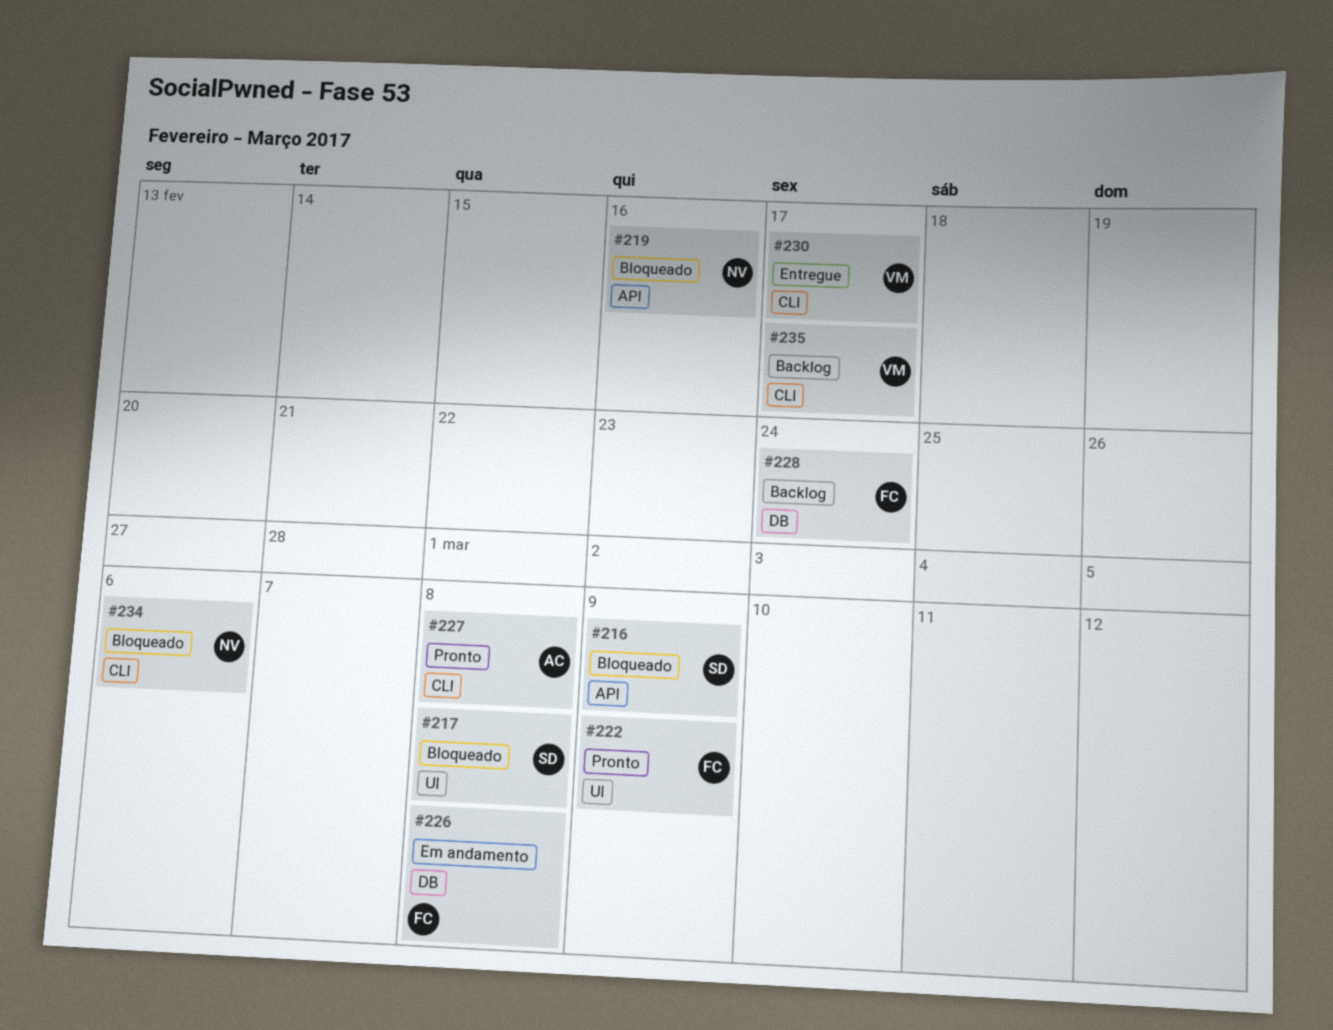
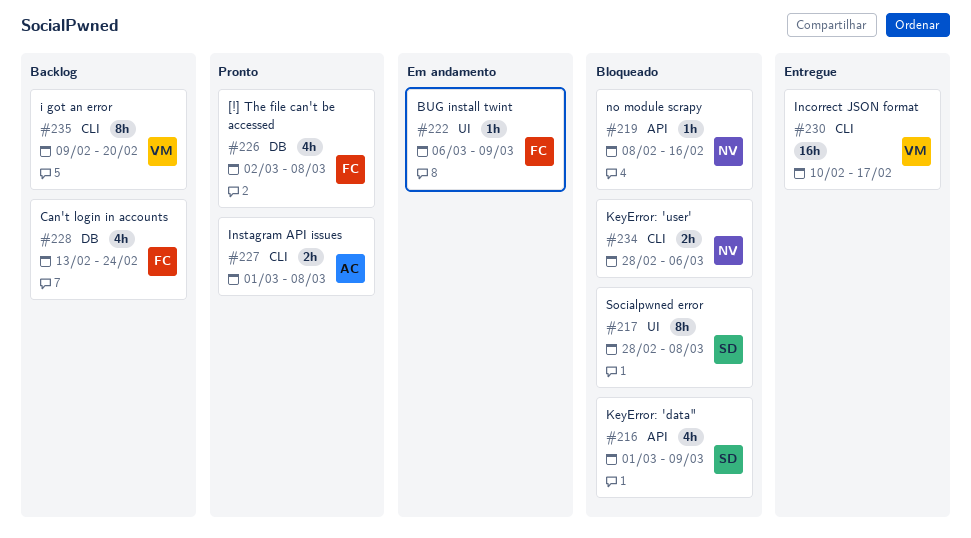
#222, status: Pronto -> Em andamento
#226, status: Em andamento -> Pronto
#235, due: Feb 17 -> Feb 20

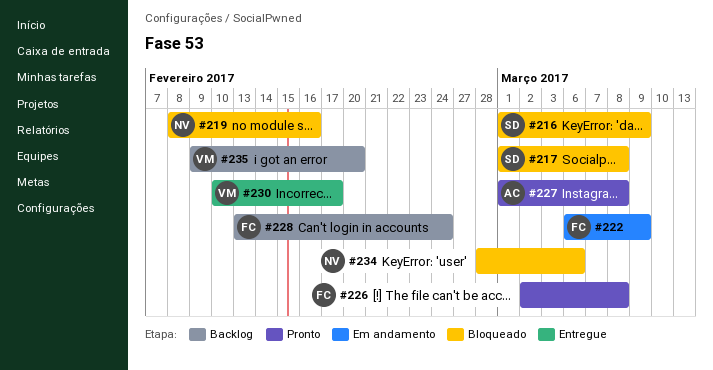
#217, start: Feb 28 -> Mar 1

